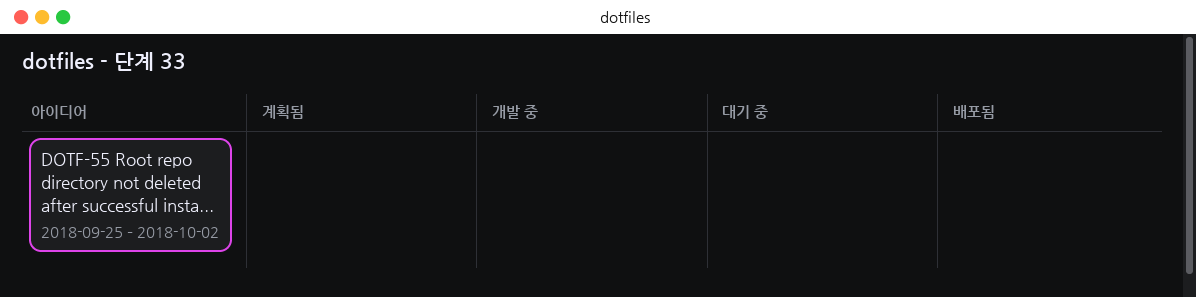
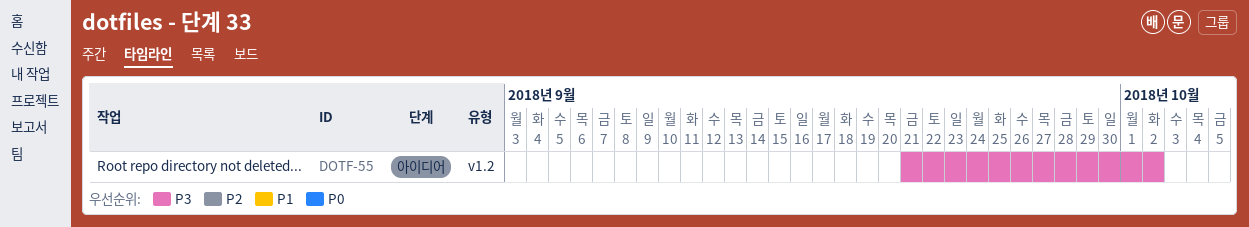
DOTF-55, start: Sep 25 -> Sep 21

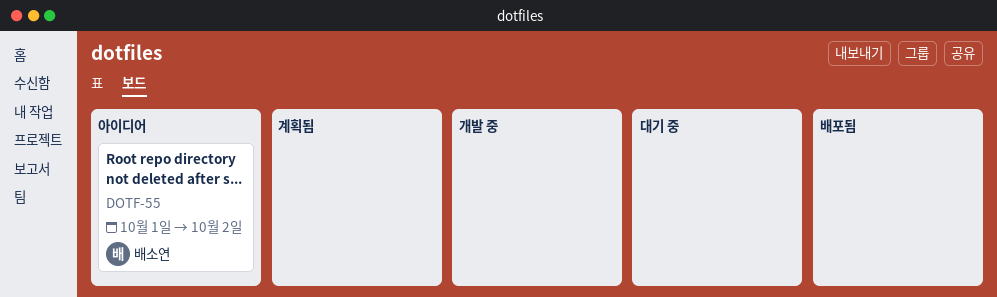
DOTF-55, start: Sep 21 -> Oct 1

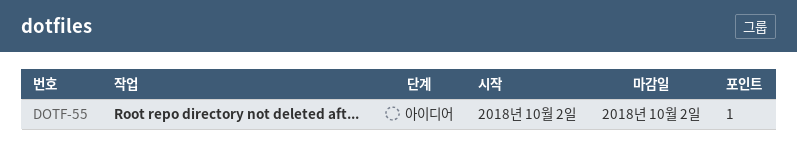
DOTF-55, start: Oct 1 -> Oct 2

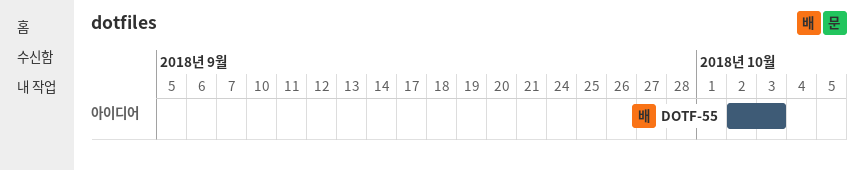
DOTF-55, due: Oct 2 -> Oct 3

